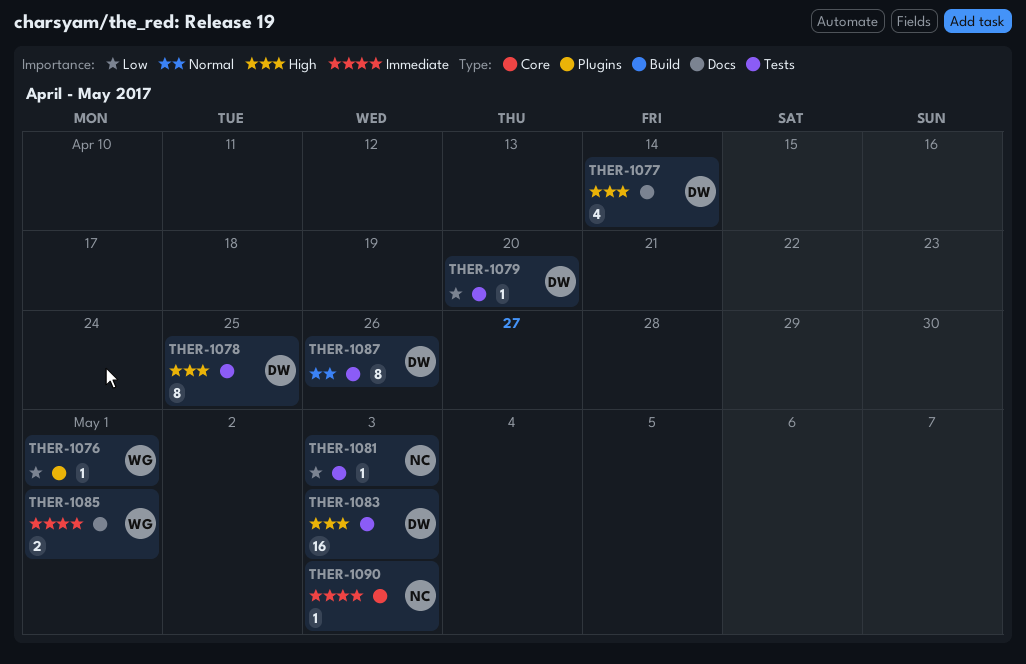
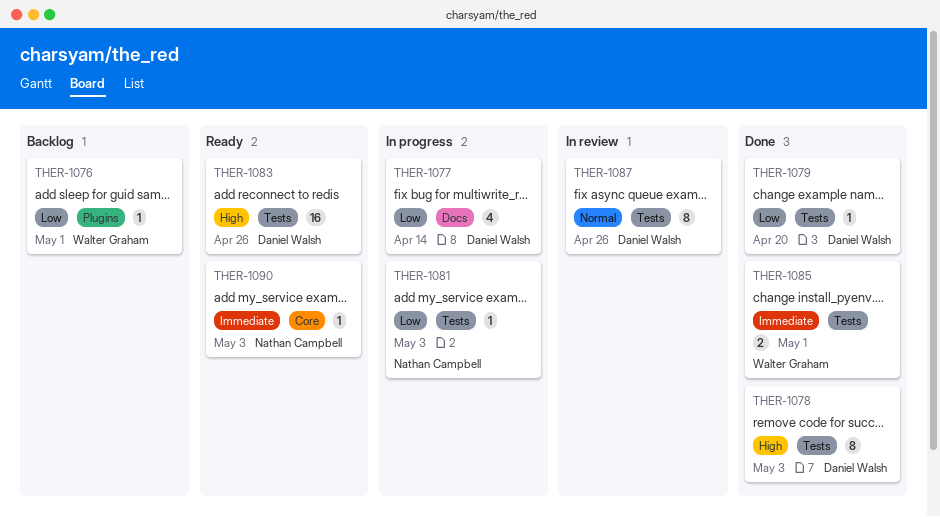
THER-1077, priority: High -> Low
THER-1078, due: Apr 25 -> May 3
THER-1083, due: May 3 -> Apr 26
THER-1085, label: Docs -> Tests

